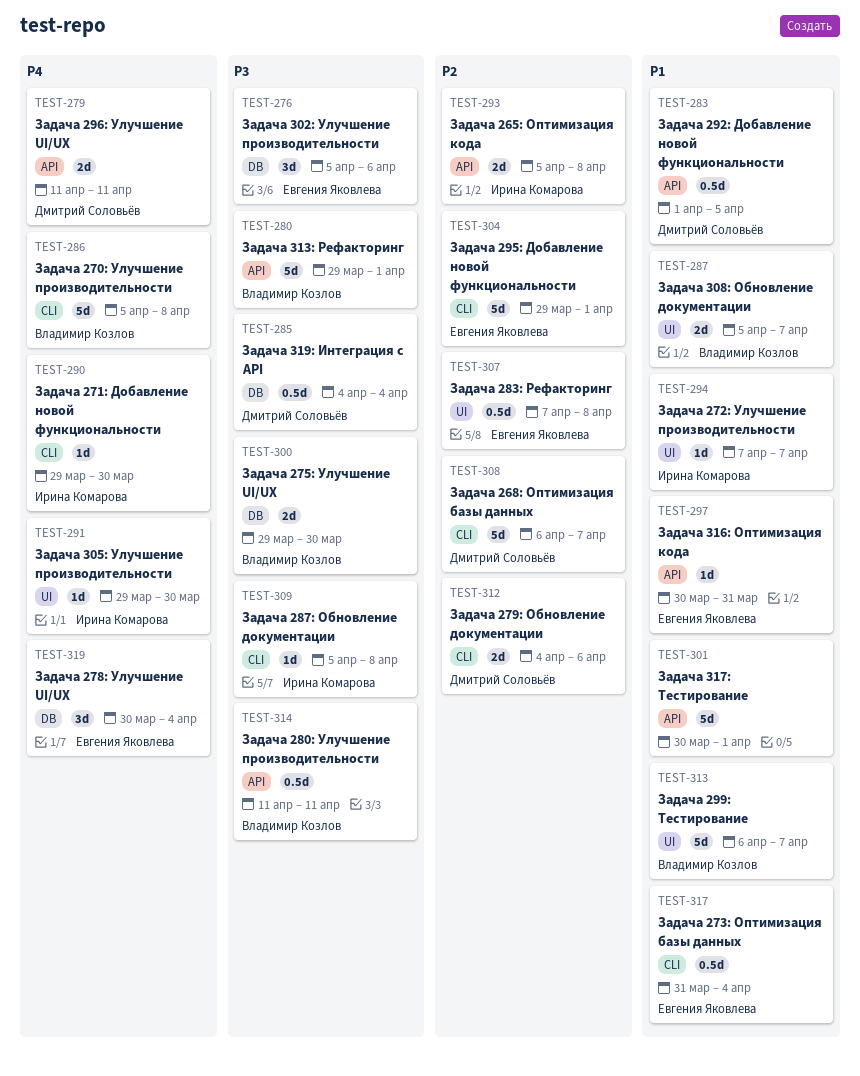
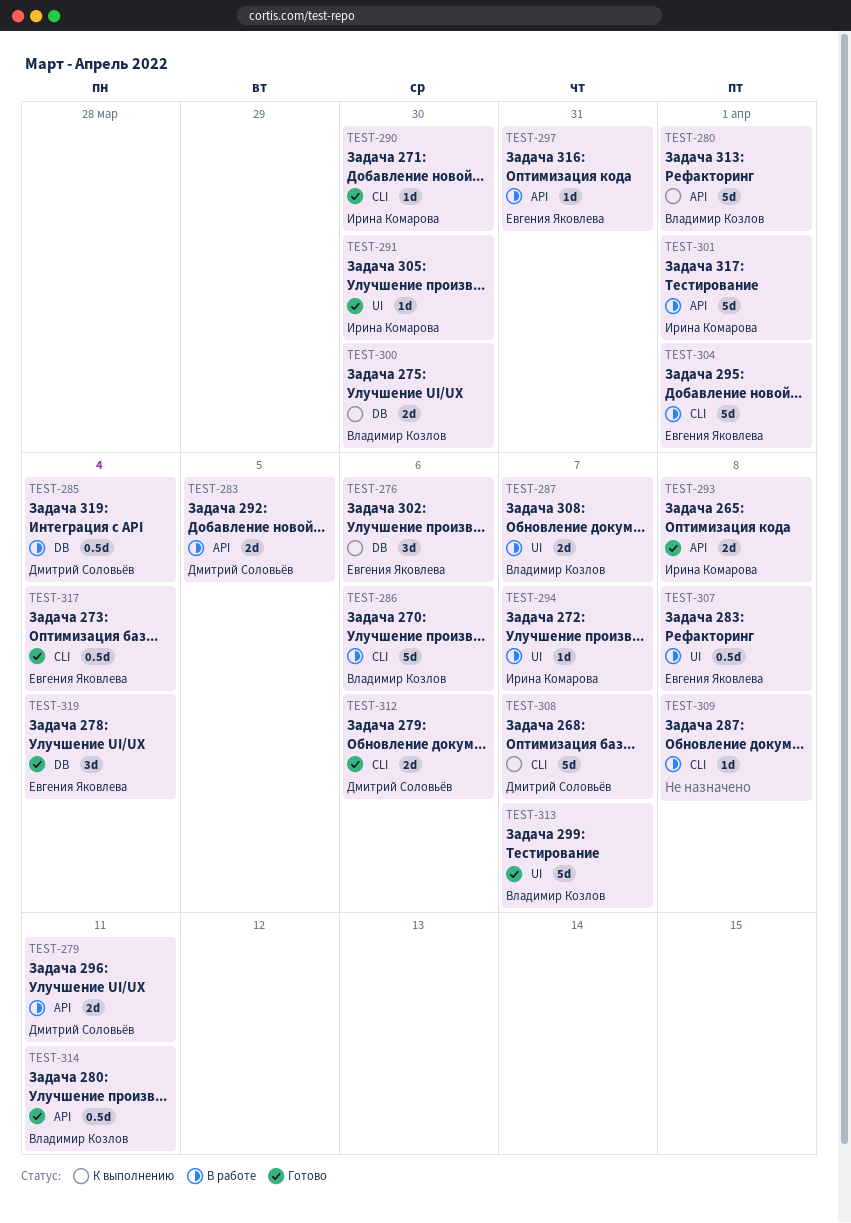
TEST-283, estimate: 0.5d -> 2d
TEST-286, due: Apr 8 -> Apr 6
TEST-301, owner: none -> Ирина Комарова
TEST-309, owner: Ирина Комарова -> none

